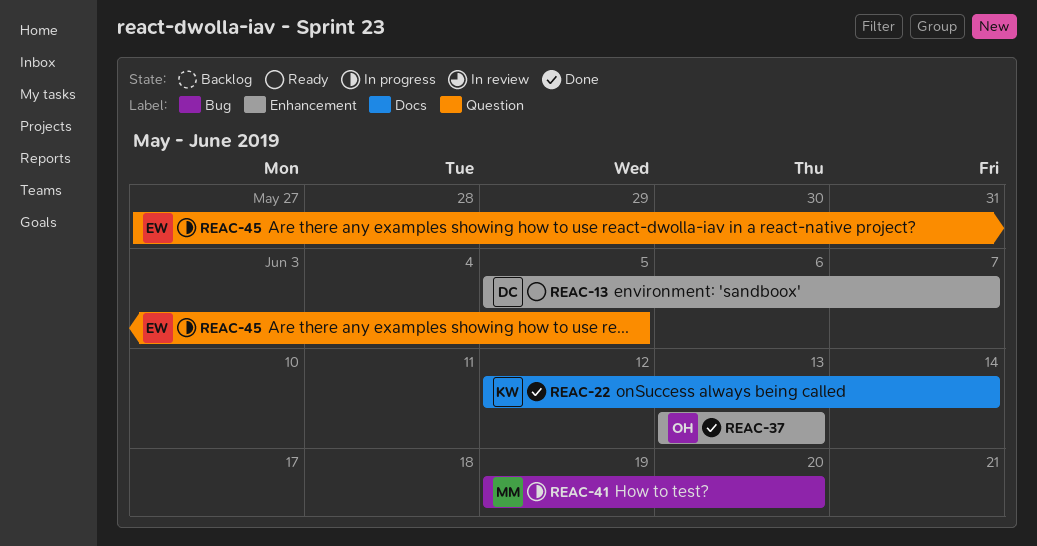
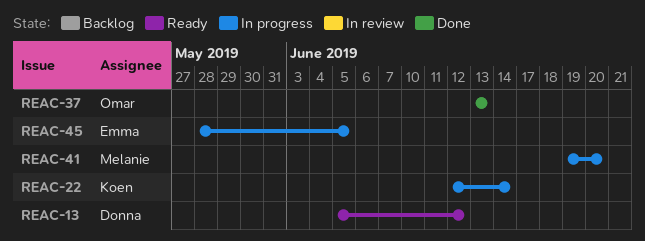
REAC-13, due: Jun 7 -> Jun 12
REAC-22, status: Done -> In progress
REAC-45, start: May 27 -> May 28

